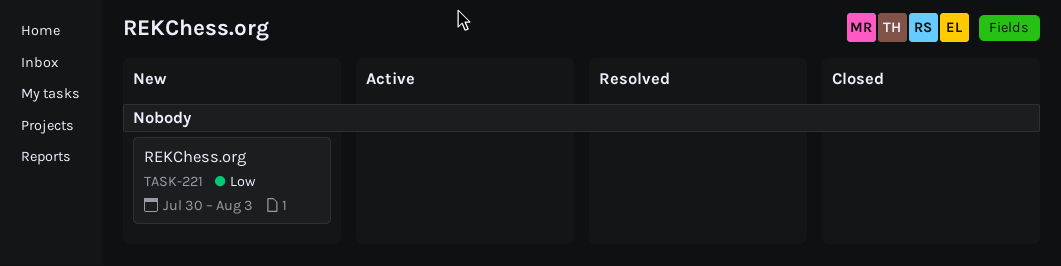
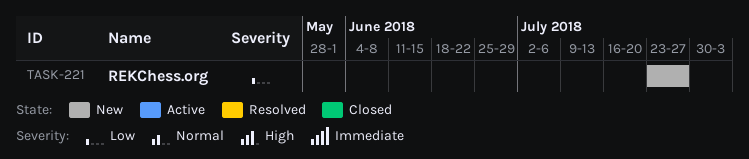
TASK-221, start: Jul 30 -> Jul 23
TASK-221, due: Aug 3 -> Jul 27

